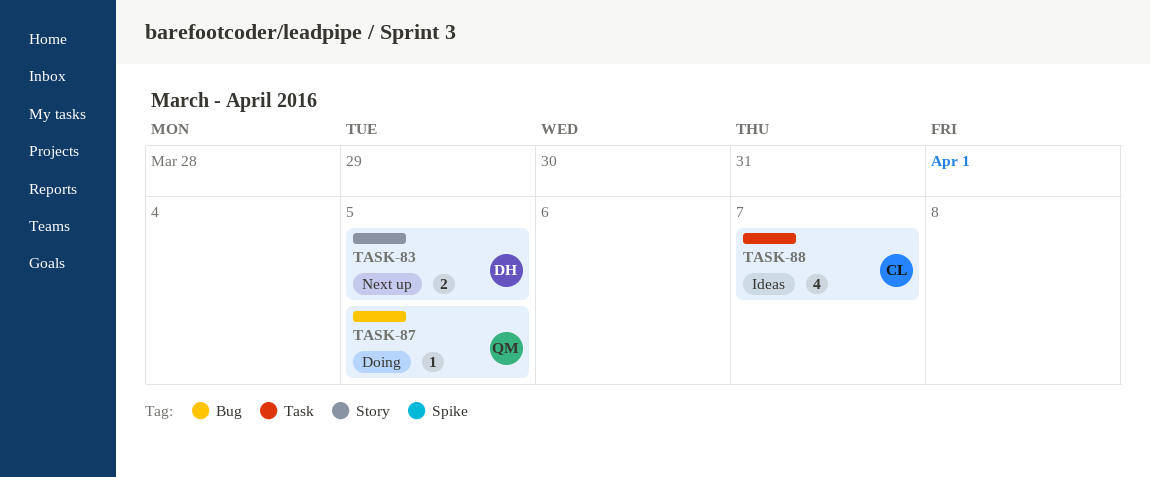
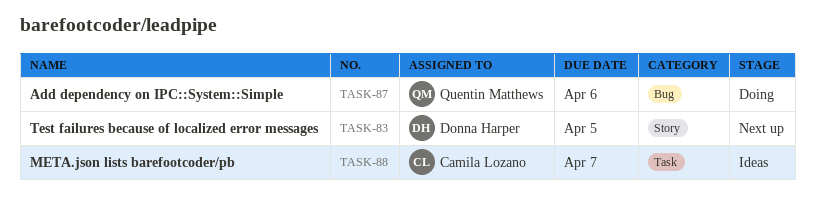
TASK-87, due: Apr 5 -> Apr 6

